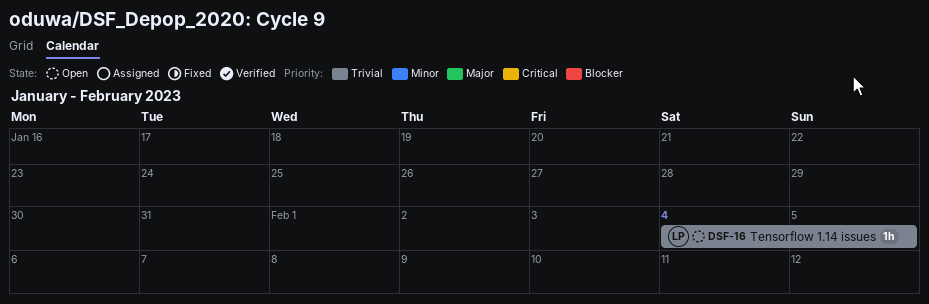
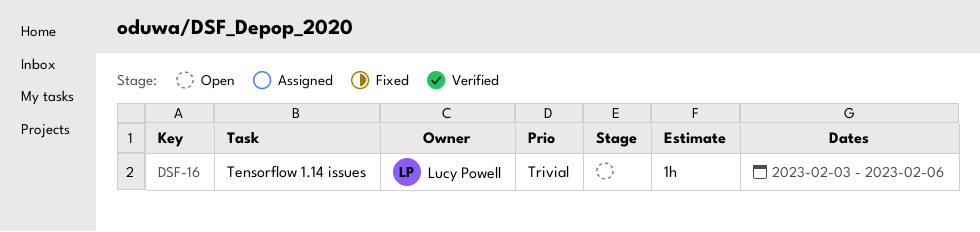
DSF-16, start: Feb 4 -> Feb 3
DSF-16, due: Feb 5 -> Feb 6

